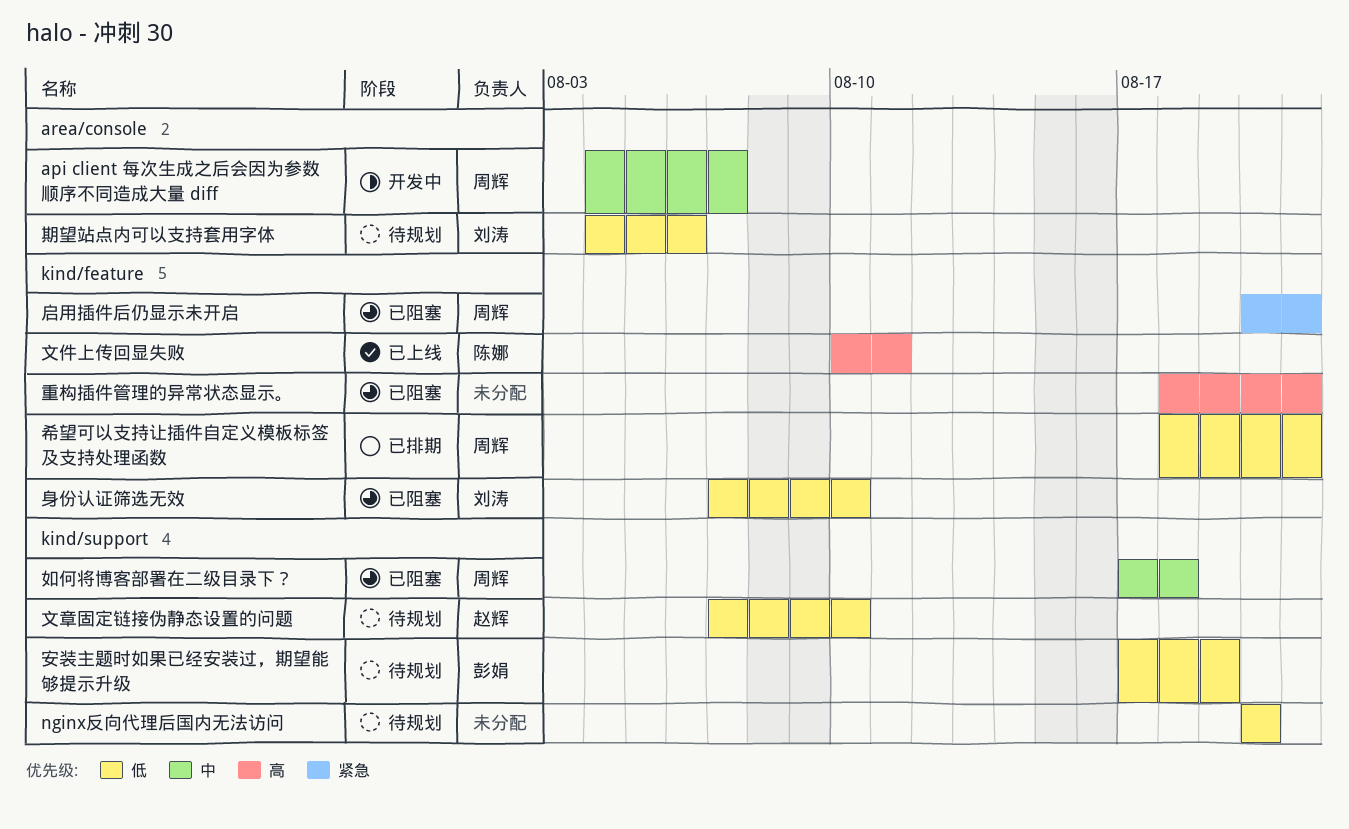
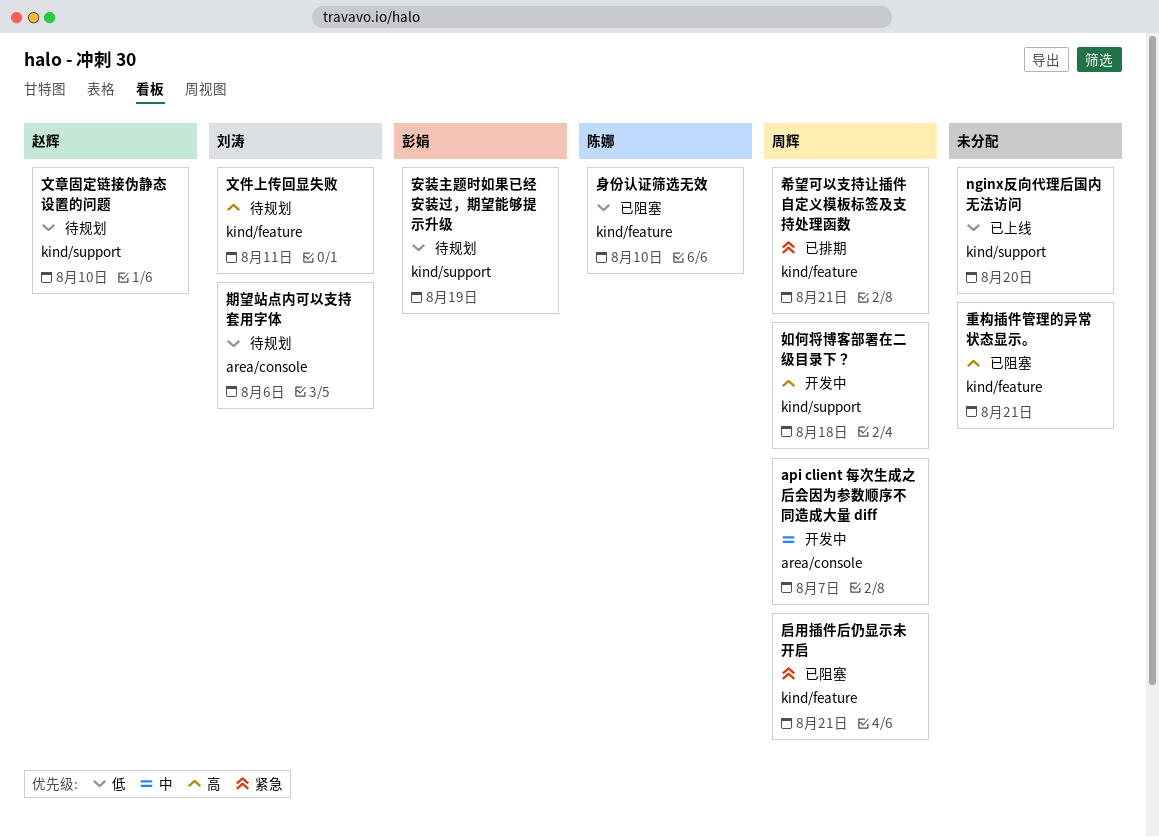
nginx反向代理后国内无法访问, status: 待规划 -> 已上线
如何将博客部署在二级目录下？, status: 已阻塞 -> 开发中
如何将博客部署在二级目录下？, priority: 中 -> 高
希望可以支持让插件自定义模板标签及支持处理函数, priority: 低 -> 紧急
文件上传回显失败, status: 已上线 -> 待规划
文件上传回显失败, owner: 陈娜 -> 刘涛
身份认证筛选无效, owner: 刘涛 -> 陈娜

